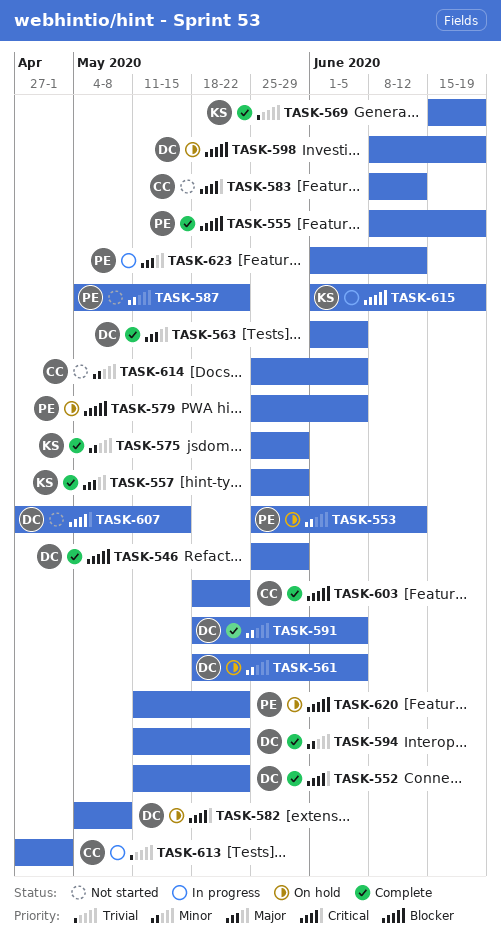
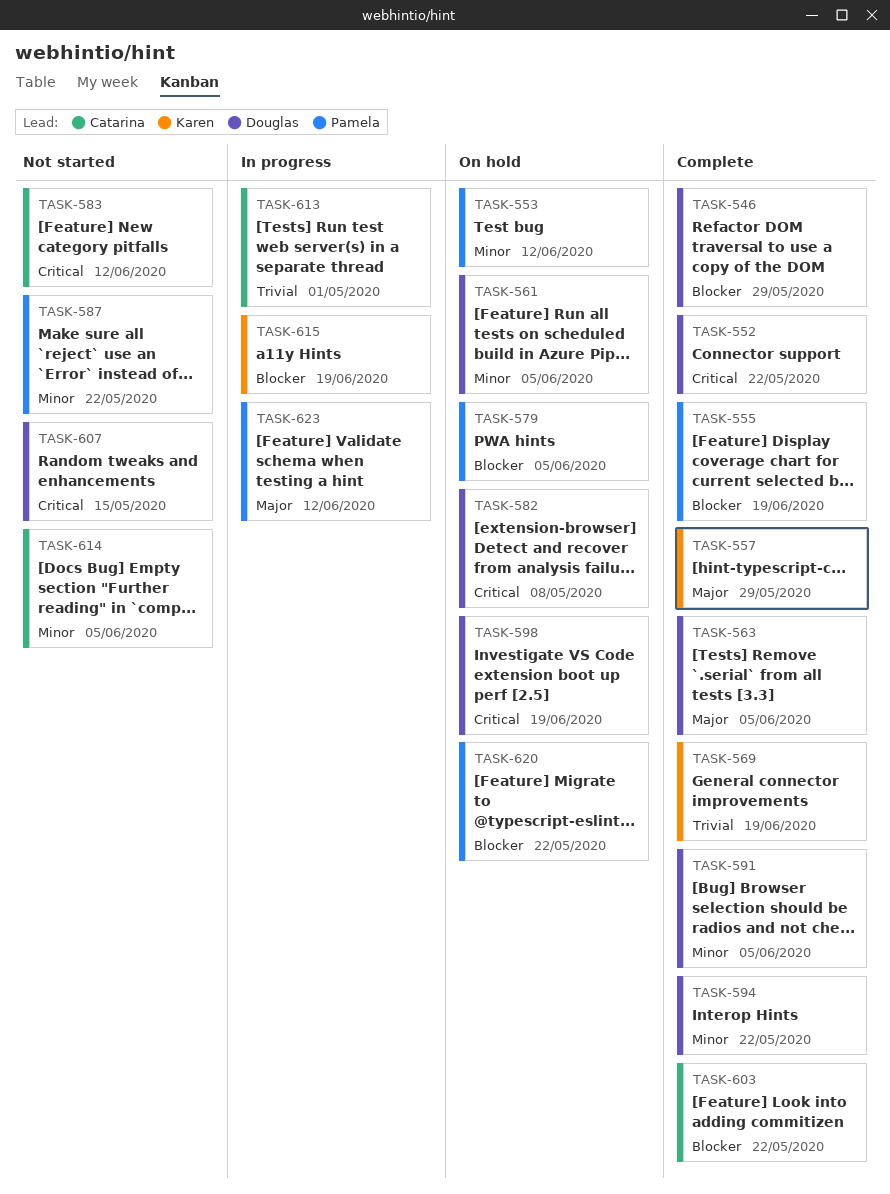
TASK-575: present -> none
TASK-598, priority: Blocker -> Critical

